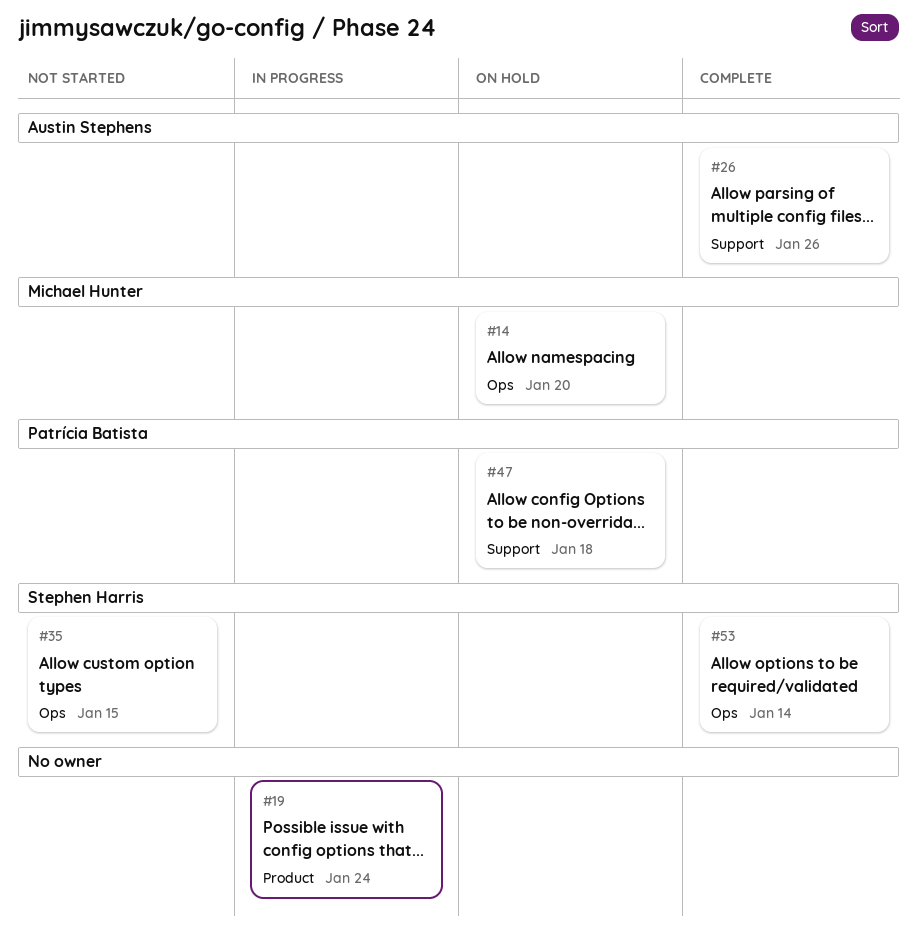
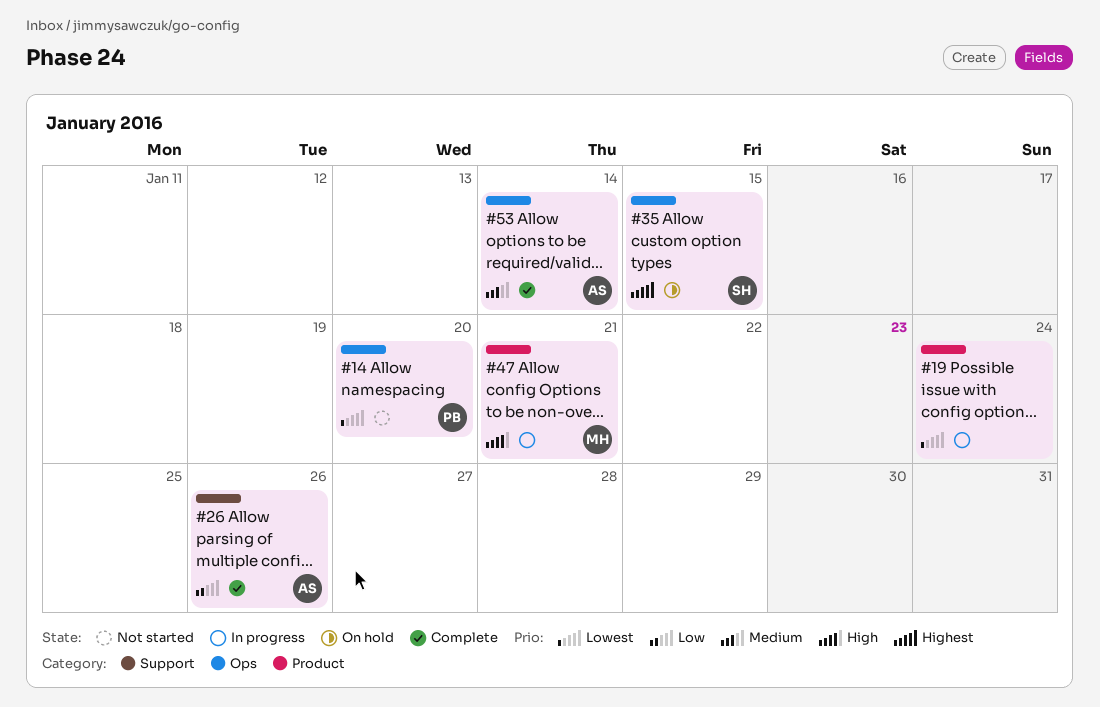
#14, status: On hold -> Not started
#14, owner: Michael Hunter -> Patrícia Batista
#35, status: Not started -> On hold
#47, status: On hold -> In progress
#47, owner: Patrícia Batista -> Michael Hunter
#47, label: Support -> Product
#47, due: Jan 18 -> Jan 21
#53, owner: Stephen Harris -> Austin Stephens

